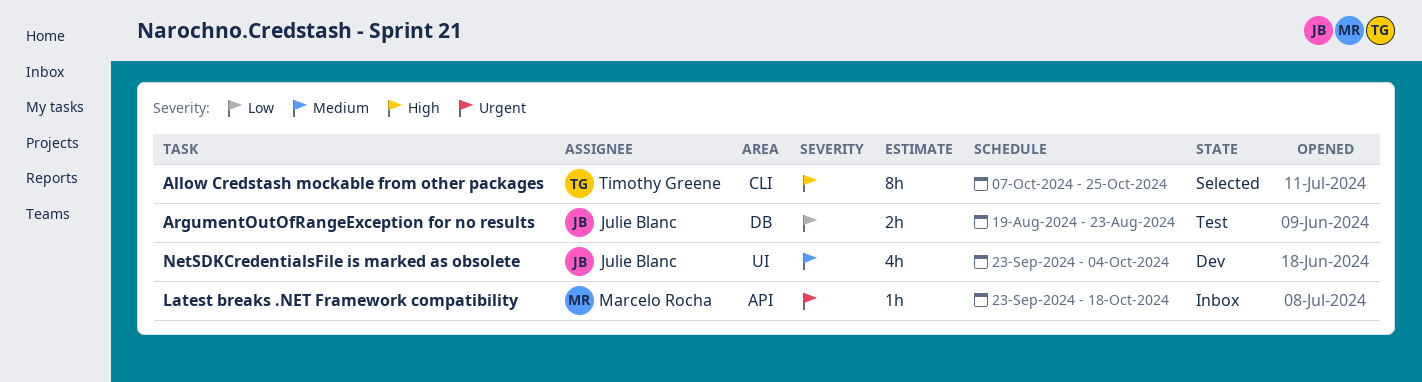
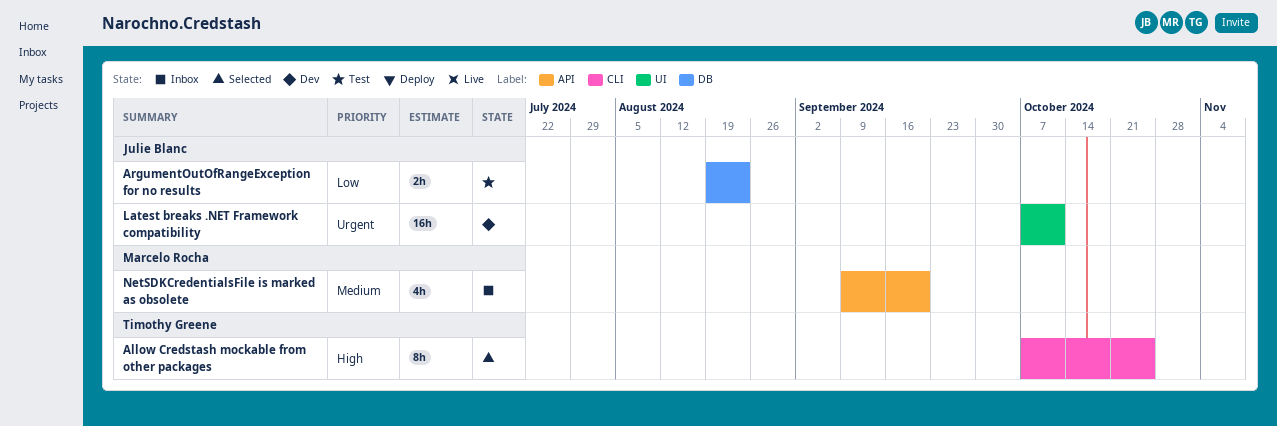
Latest breaks .NET Framework compatibility, status: Inbox -> Dev
Latest breaks .NET Framework compatibility, owner: Marcelo Rocha -> Julie Blanc
Latest breaks .NET Framework compatibility, label: API -> UI
Latest breaks .NET Framework compatibility, estimate: 1h -> 16h
Latest breaks .NET Framework compatibility, start: Sep 23 -> Oct 7
Latest breaks .NET Framework compatibility, due: Oct 18 -> Oct 11
NetSDKCredentialsFile is marked as obsolete, status: Dev -> Inbox
NetSDKCredentialsFile is marked as obsolete, owner: Julie Blanc -> Marcelo Rocha
NetSDKCredentialsFile is marked as obsolete, label: UI -> API
NetSDKCredentialsFile is marked as obsolete, start: Sep 23 -> Sep 9
NetSDKCredentialsFile is marked as obsolete, due: Oct 4 -> Sep 20

